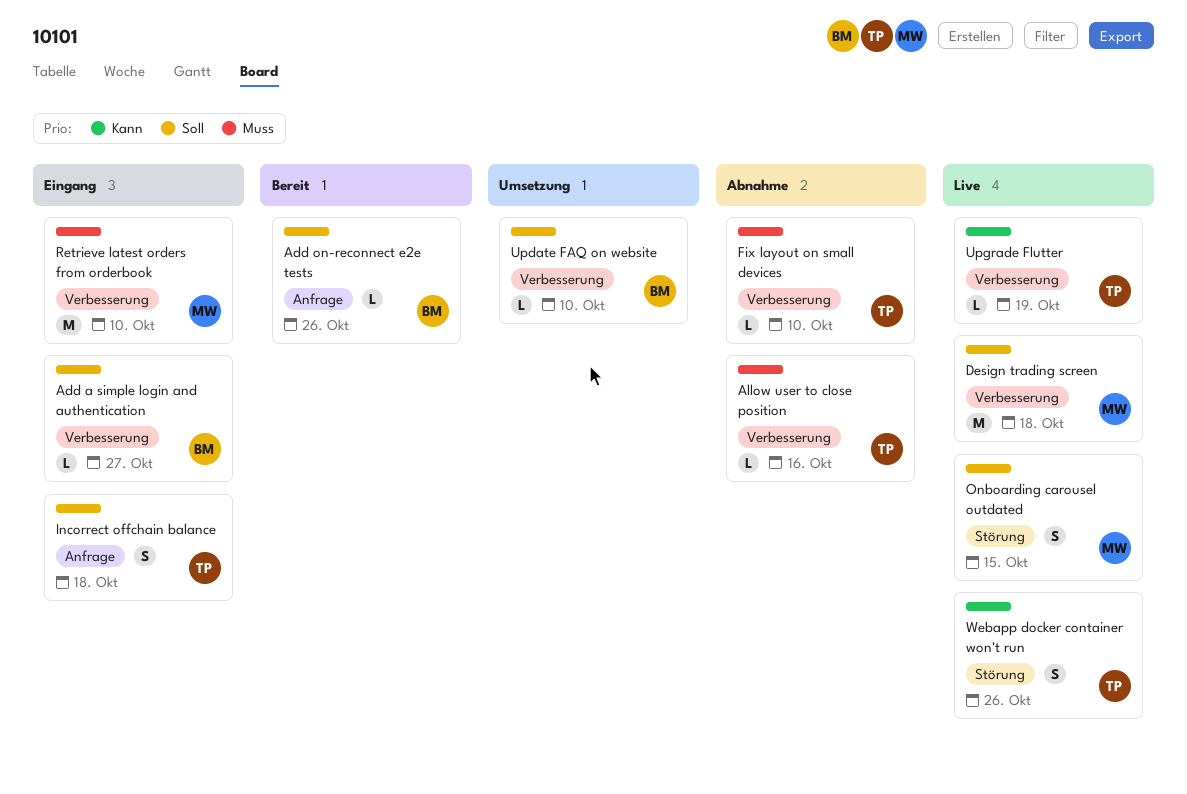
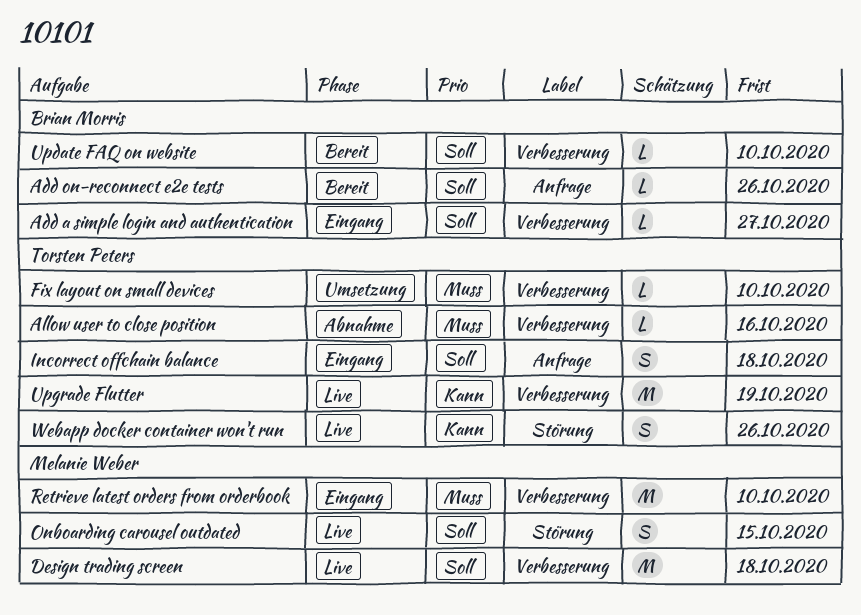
Fix layout on small devices, status: Abnahme -> Umsetzung
Update FAQ on website, status: Umsetzung -> Bereit
Upgrade Flutter, estimate: L -> M

